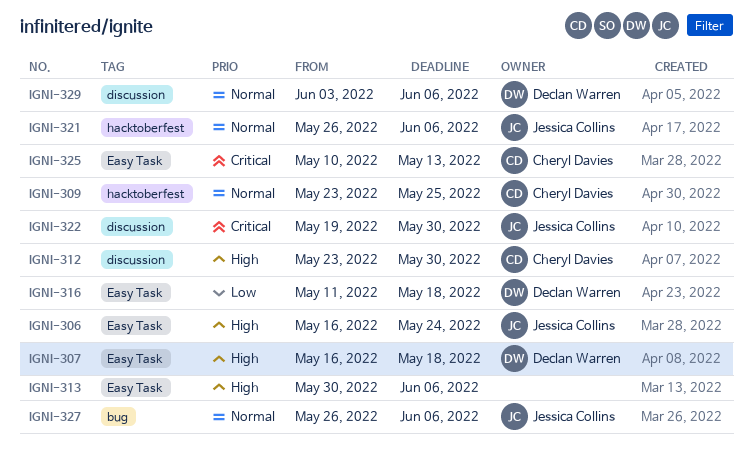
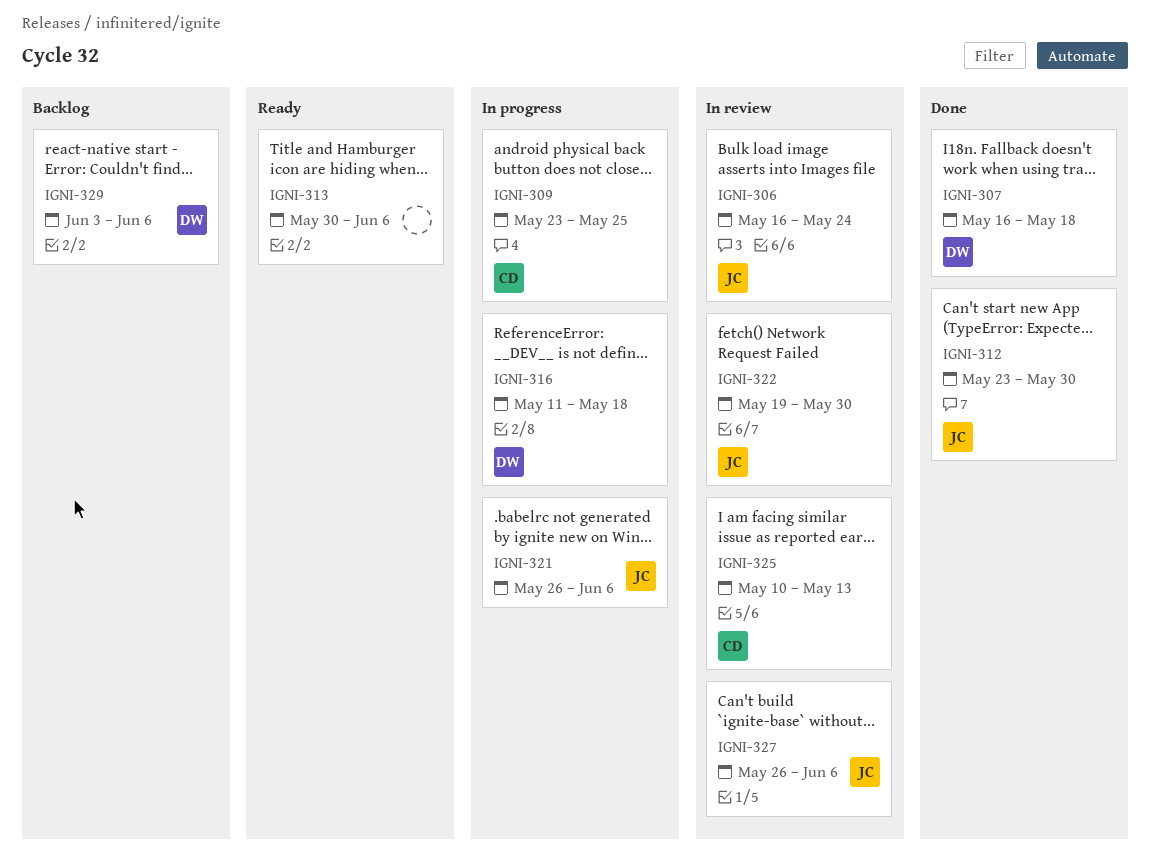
IGNI-312, owner: Cheryl Davies -> Jessica Collins

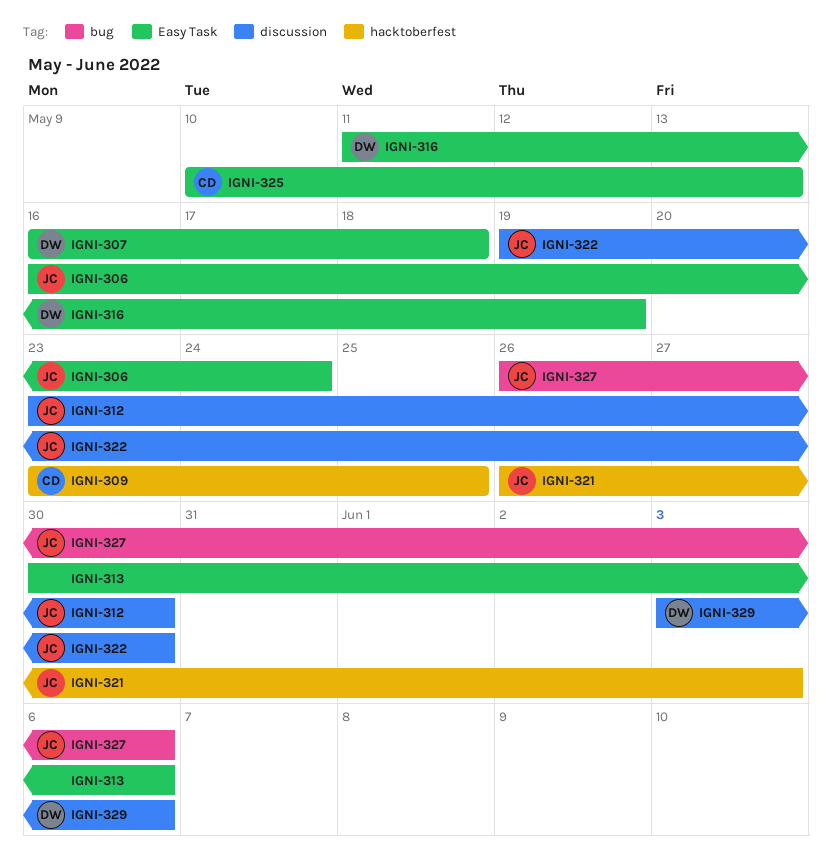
IGNI-316, due: May 18 -> May 19
IGNI-321, due: Jun 6 -> Jun 3

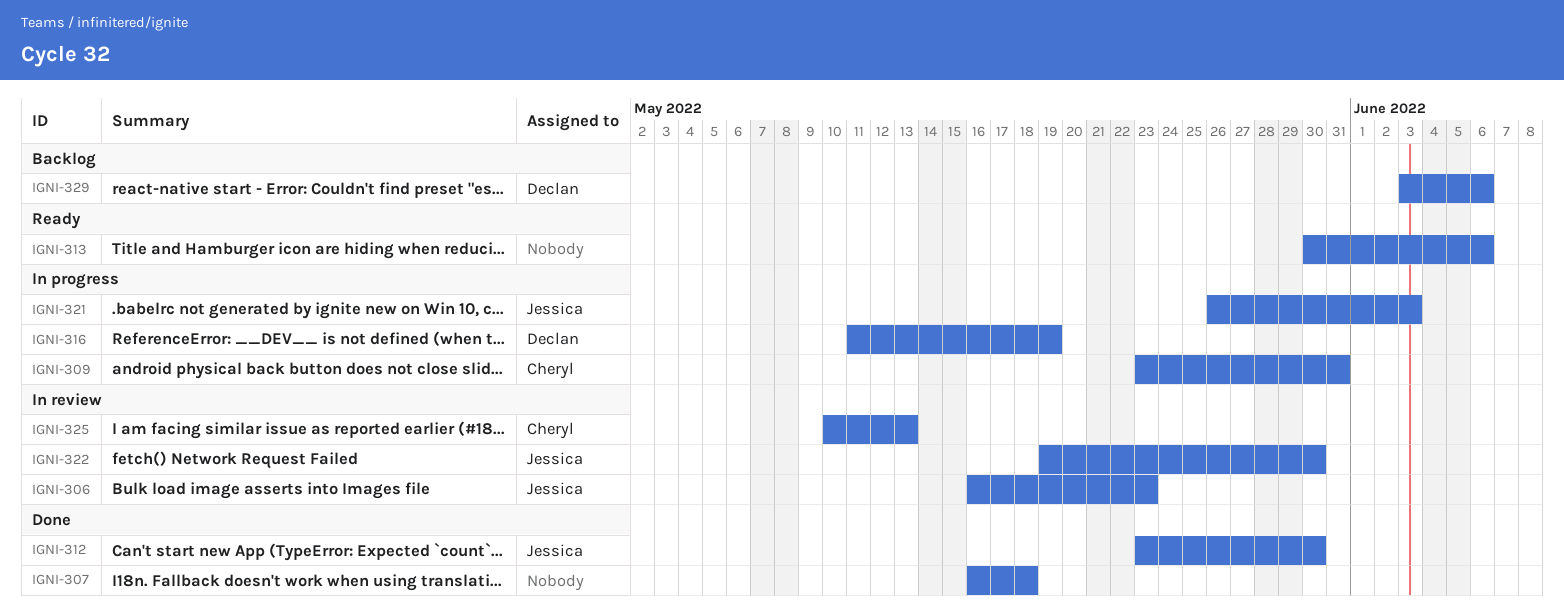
IGNI-306, due: May 24 -> May 23
IGNI-307, owner: Declan -> none
IGNI-309, due: May 25 -> May 31
IGNI-327: present -> none

